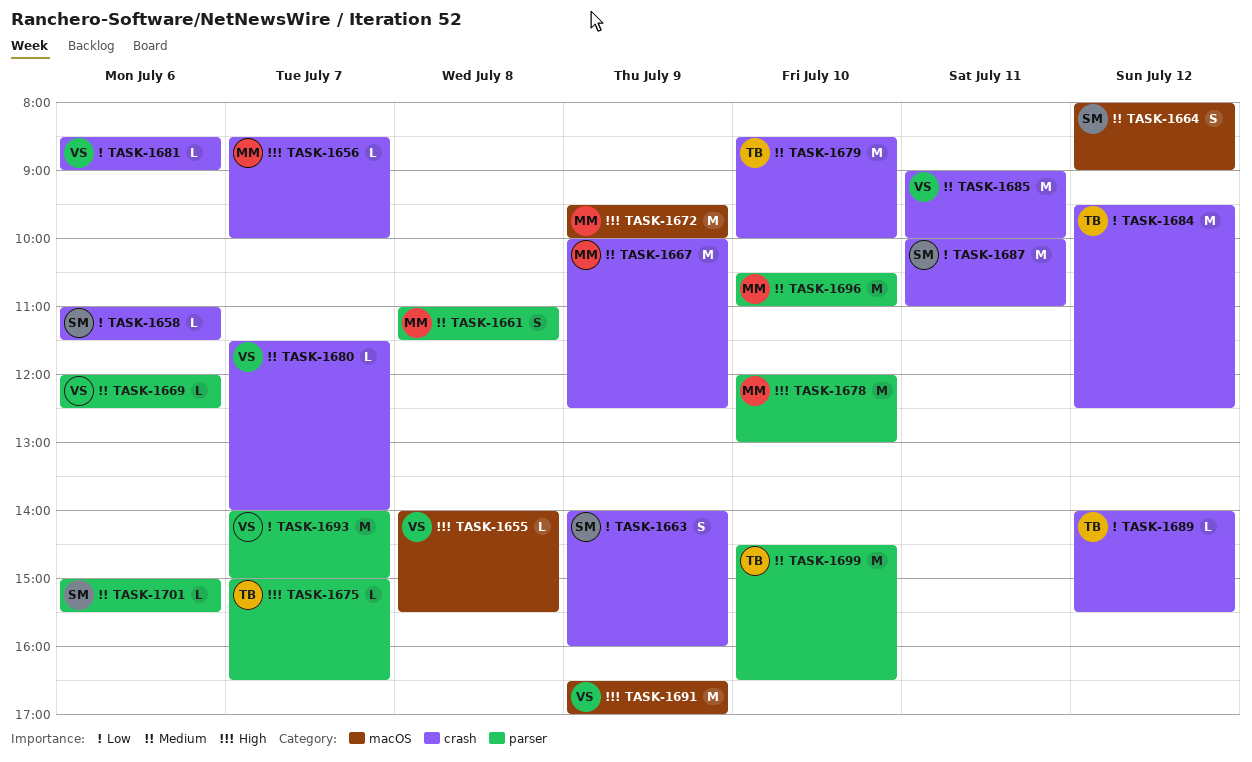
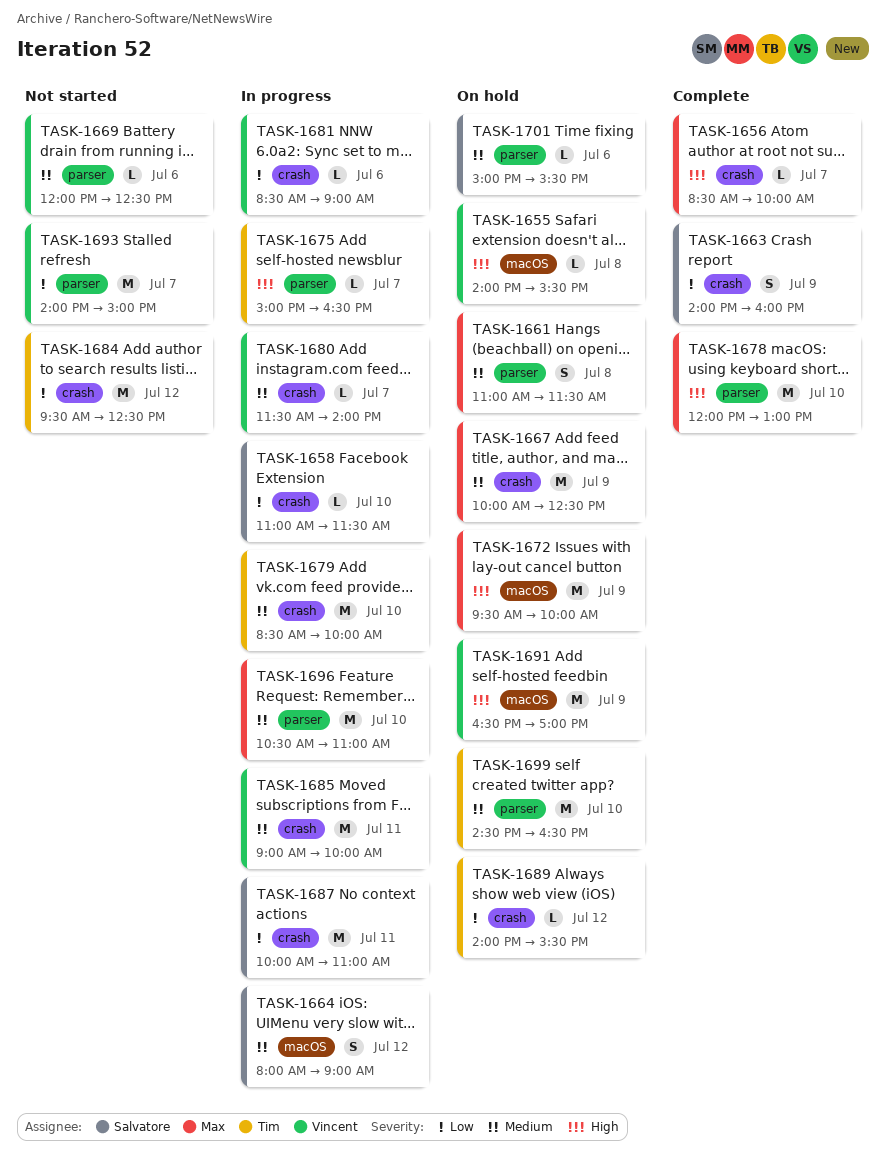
TASK-1658, day: Jul 6 -> Jul 10

